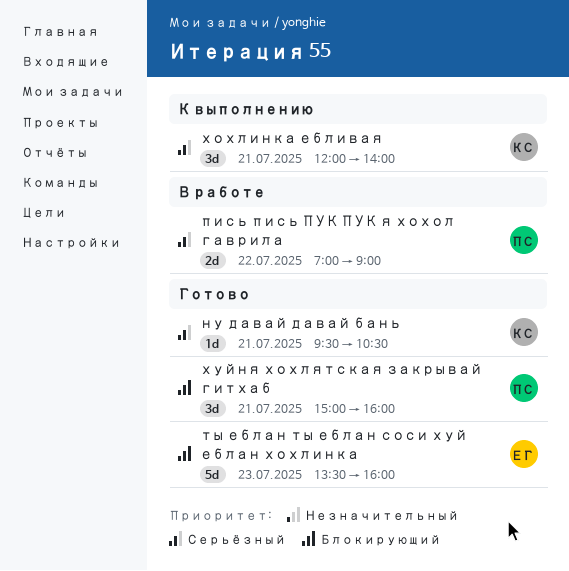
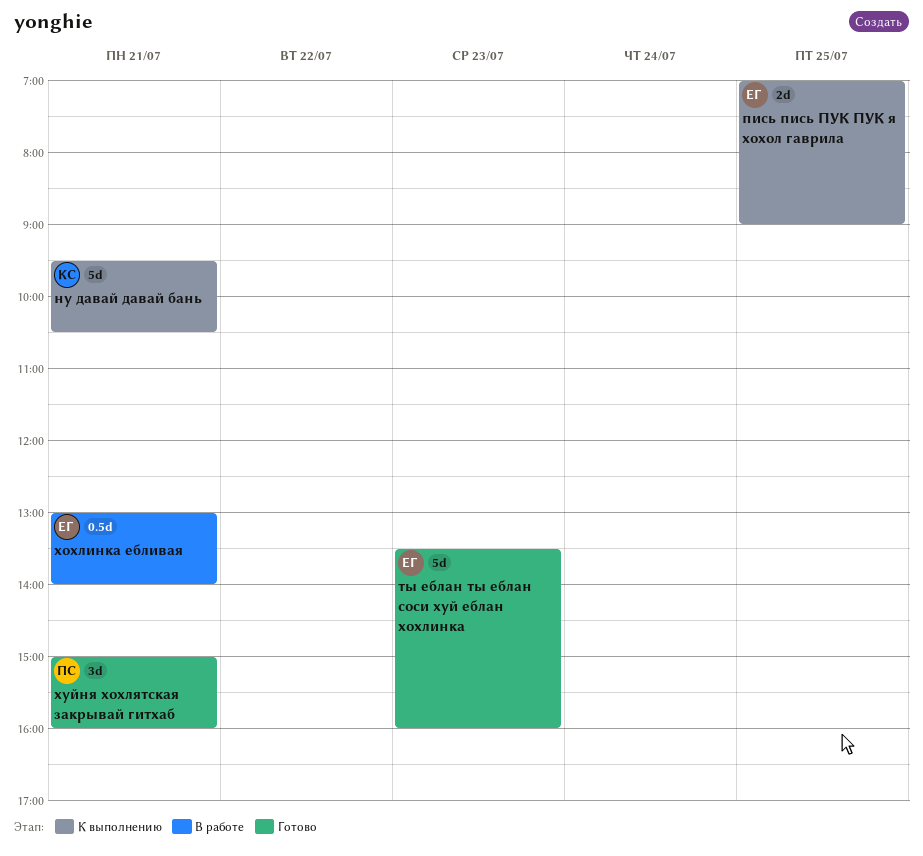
ну давай давай бань, status: Готово -> К выполнению
ну давай давай бань, estimate: 1d -> 5d
пись пись ПУК ПУК я хохол гаврила, status: В работе -> К выполнению
пись пись ПУК ПУК я хохол гаврила, owner: ПС -> ЕГ
пись пись ПУК ПУК я хохол гаврила, day: Jul 22 -> Jul 25
хохлинка ебливая, status: К выполнению -> В работе
хохлинка ебливая, owner: КС -> ЕГ
хохлинка ебливая, estimate: 3d -> 0.5d
хохлинка ебливая, begins: 12:00 -> 13:00

